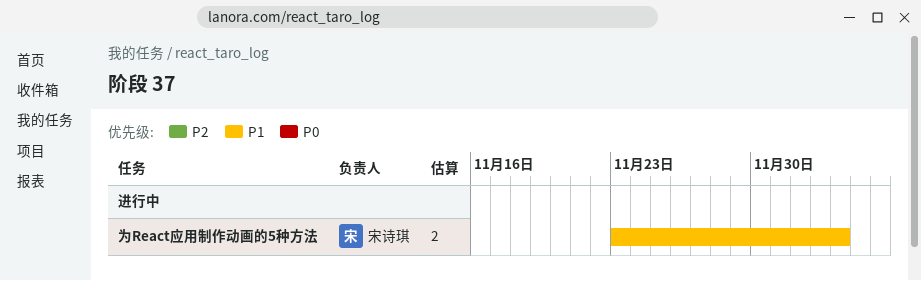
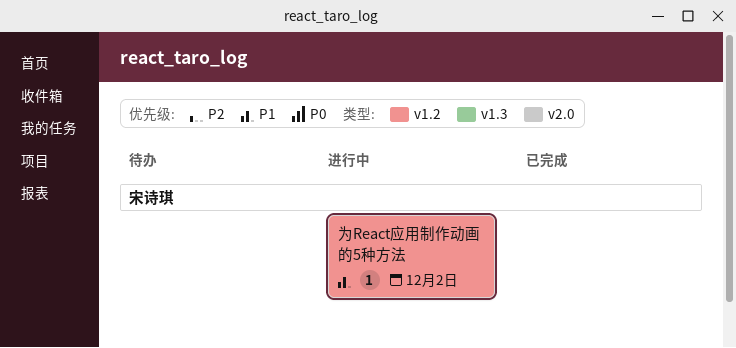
为React应用制作动画的5种方法, estimate: 2 -> 1
为React应用制作动画的5种方法, due: Dec 4 -> Dec 2

